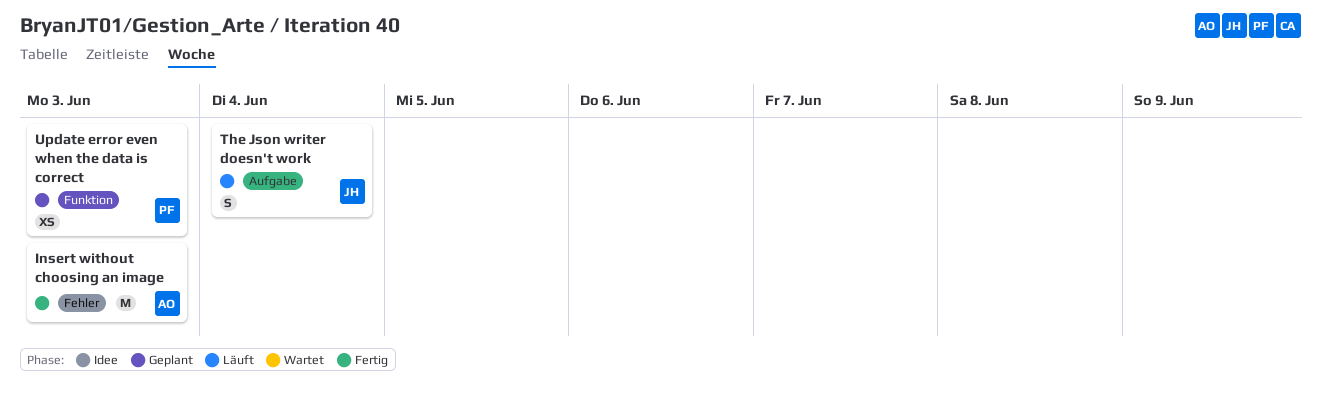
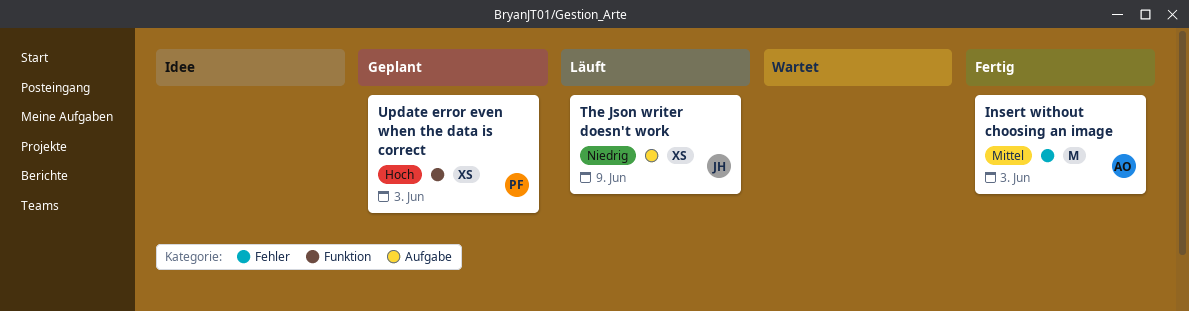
The Json writer doesn't work, estimate: S -> XS
The Json writer doesn't work, due: Jun 4 -> Jun 9

